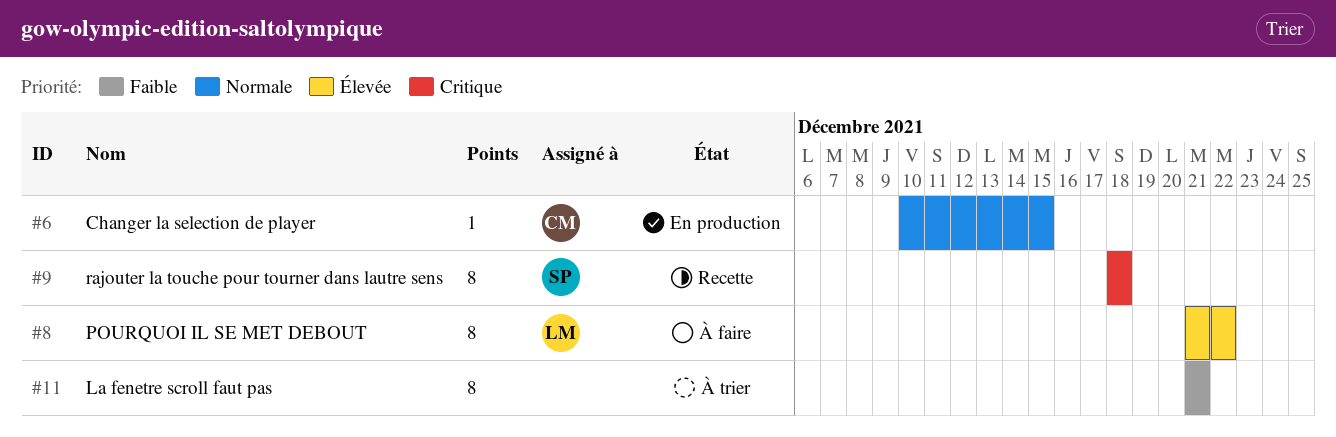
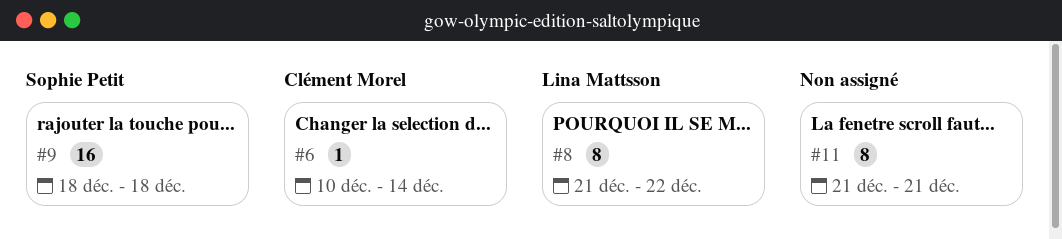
#6, due: Dec 15 -> Dec 14
#9, estimate: 8 -> 16

